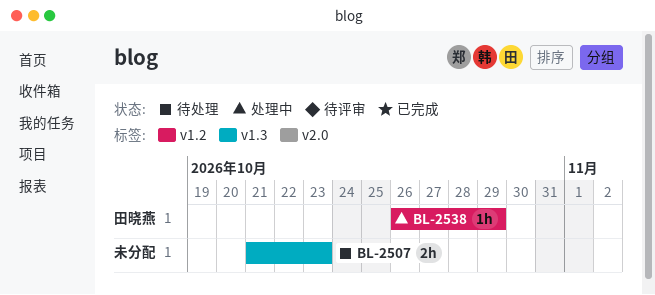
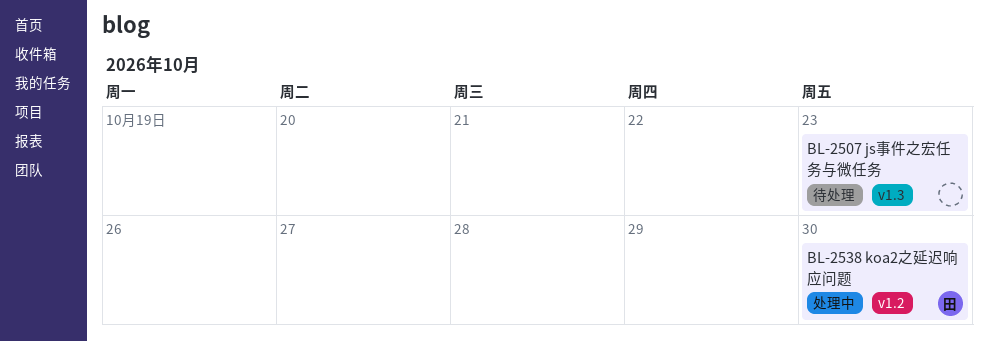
BL-2538, due: Oct 29 -> Oct 30

